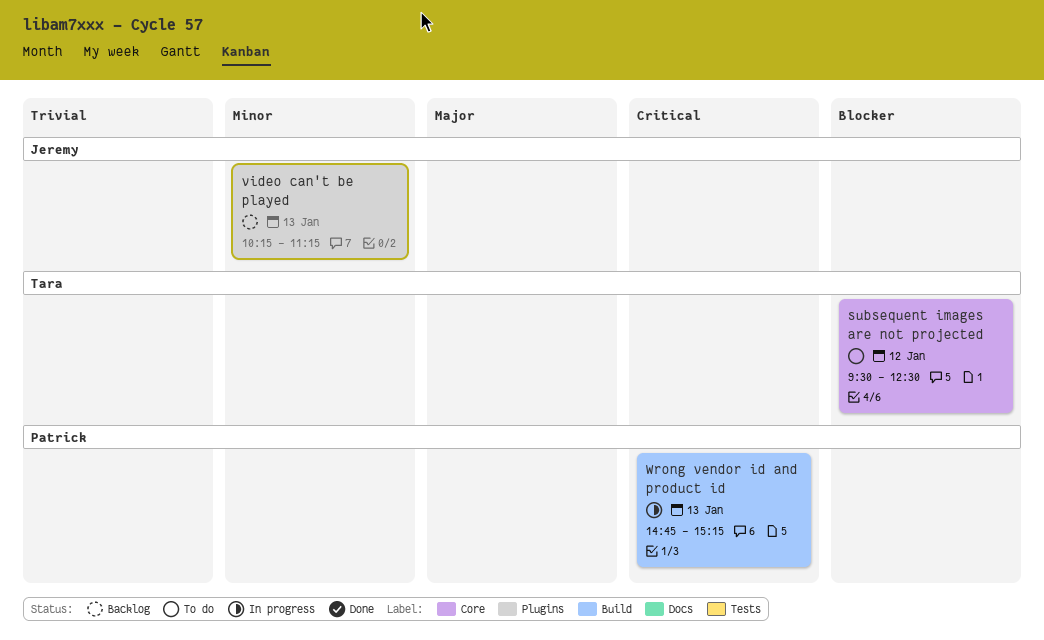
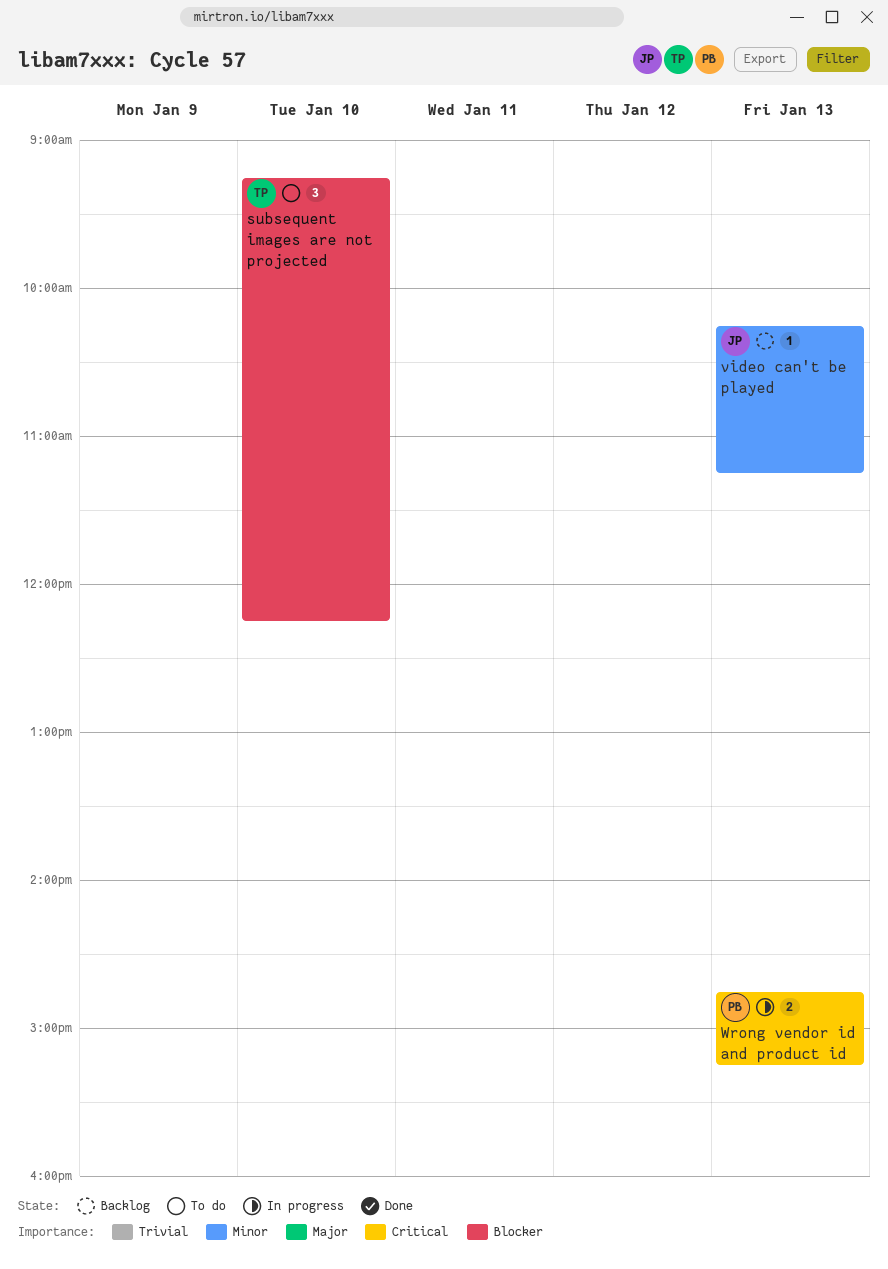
subsequent images are not projected, day: Jan 12 -> Jan 10
subsequent images are not projected, begins: 09:30 -> 09:15
subsequent images are not projected, ends: 12:30 -> 12:15

